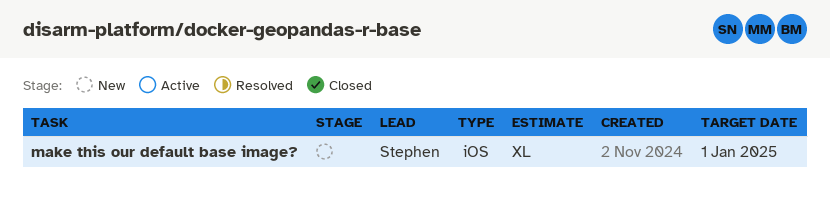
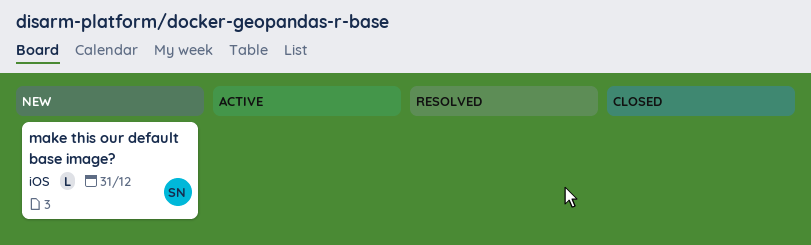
make this our default base image?, estimate: XL -> L
make this our default base image?, due: Jan 1 -> Dec 31

